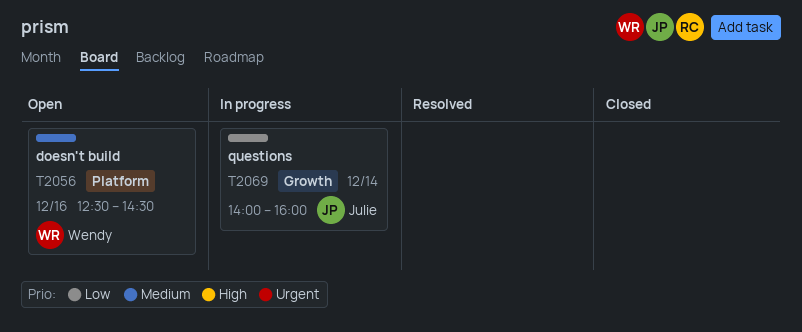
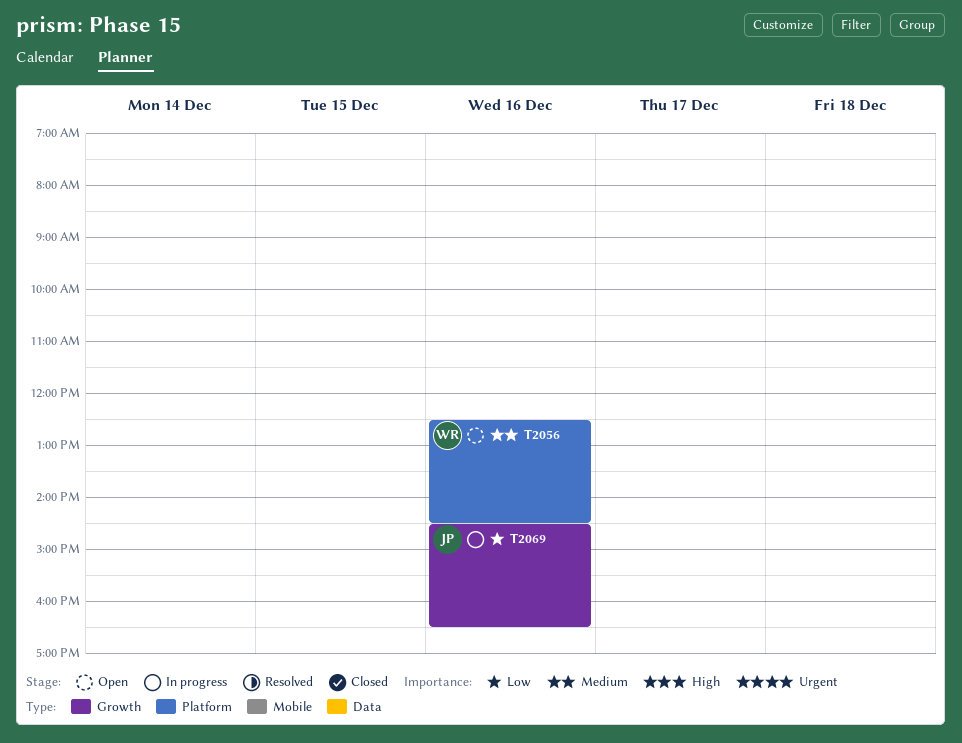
T2069, day: Dec 14 -> Dec 16
T2069, begins: 14:00 -> 14:30
T2069, ends: 16:00 -> 16:30

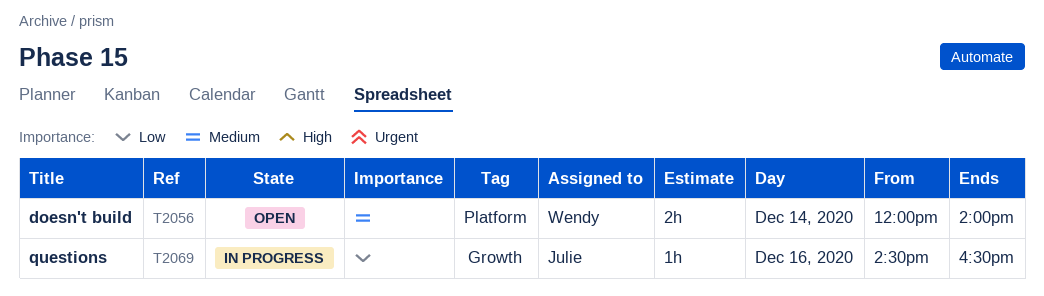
T2056, day: Dec 16 -> Dec 14
T2056, begins: 12:30 -> 12:00
T2056, ends: 14:30 -> 14:00

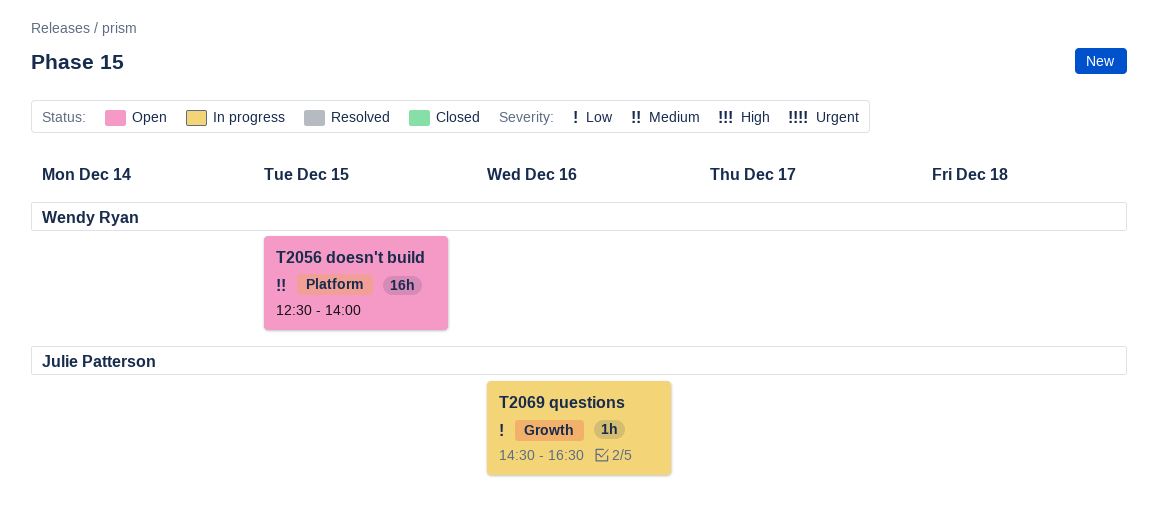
T2056, estimate: 2h -> 16h
T2056, day: Dec 14 -> Dec 15
T2056, begins: 12:00 -> 12:30

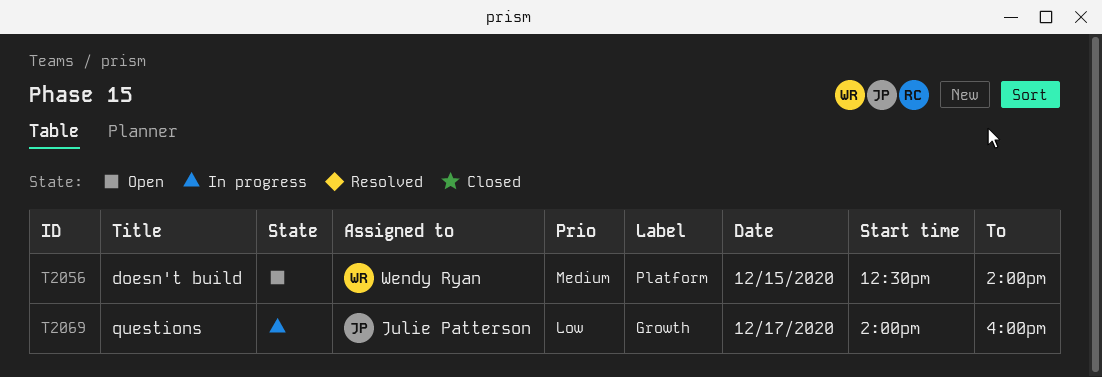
T2069, day: Dec 16 -> Dec 17
T2069, begins: 14:30 -> 14:00
T2069, ends: 16:30 -> 16:00

